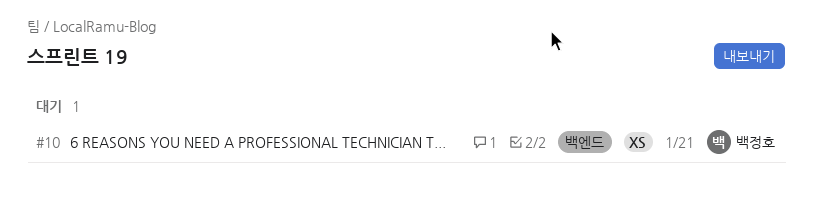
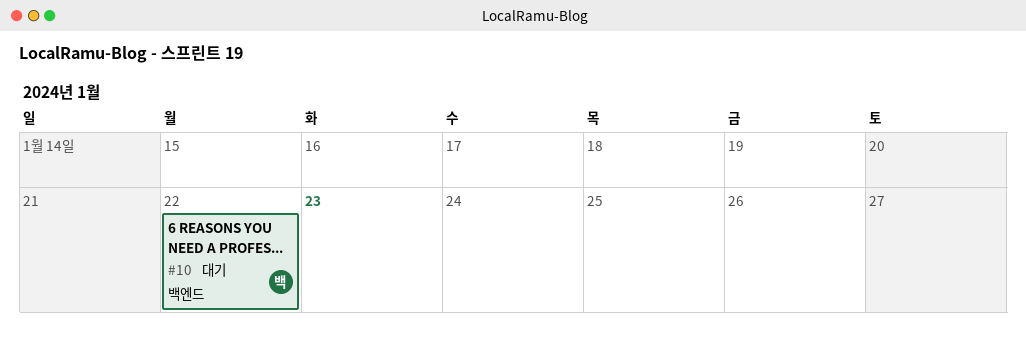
#10, due: Jan 21 -> Jan 22

